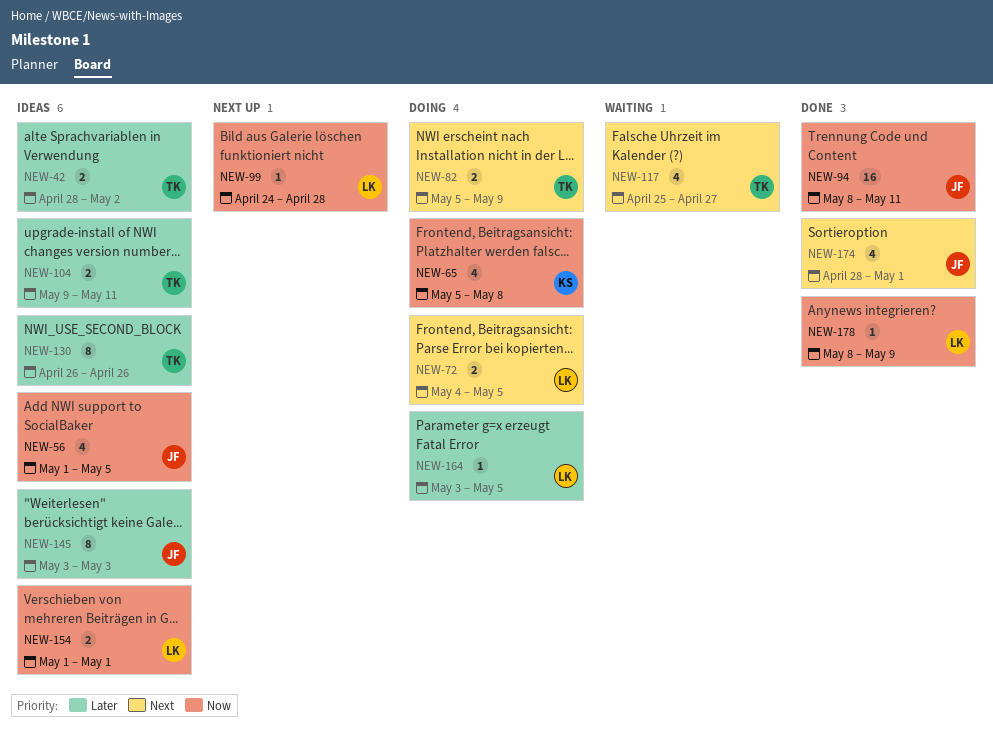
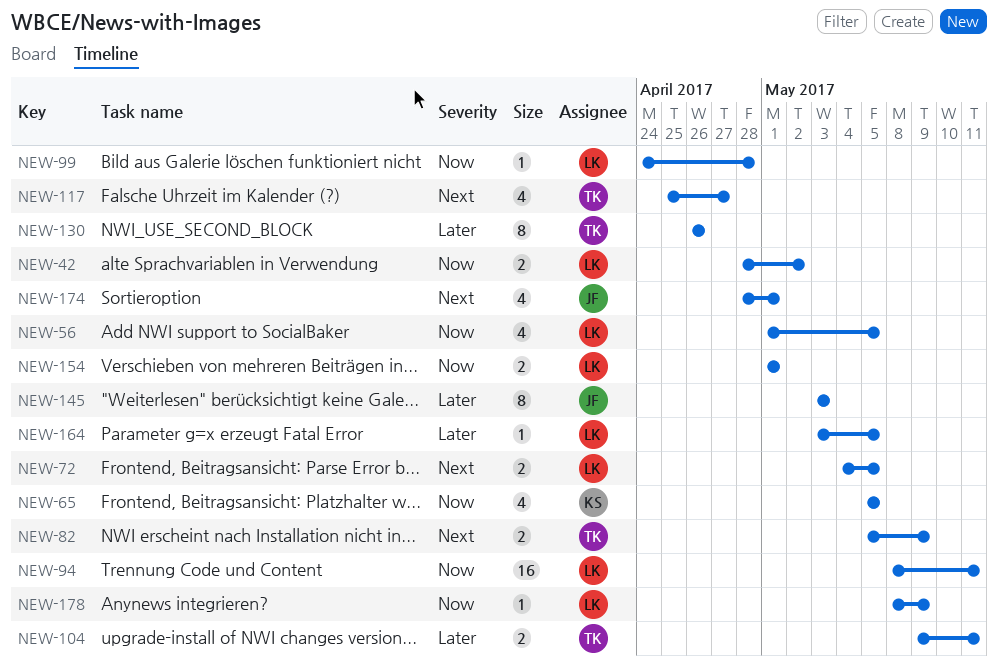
NEW-42, owner: TK -> LK
NEW-42, priority: Later -> Now
NEW-56, owner: JF -> LK
NEW-65, due: May 8 -> May 5
NEW-94, owner: JF -> LK

